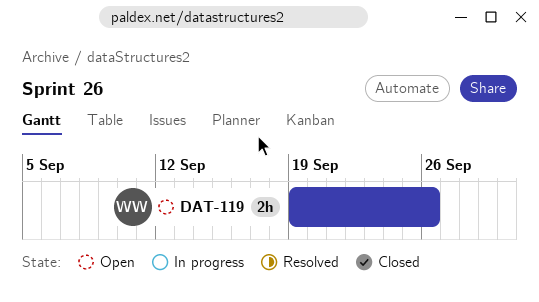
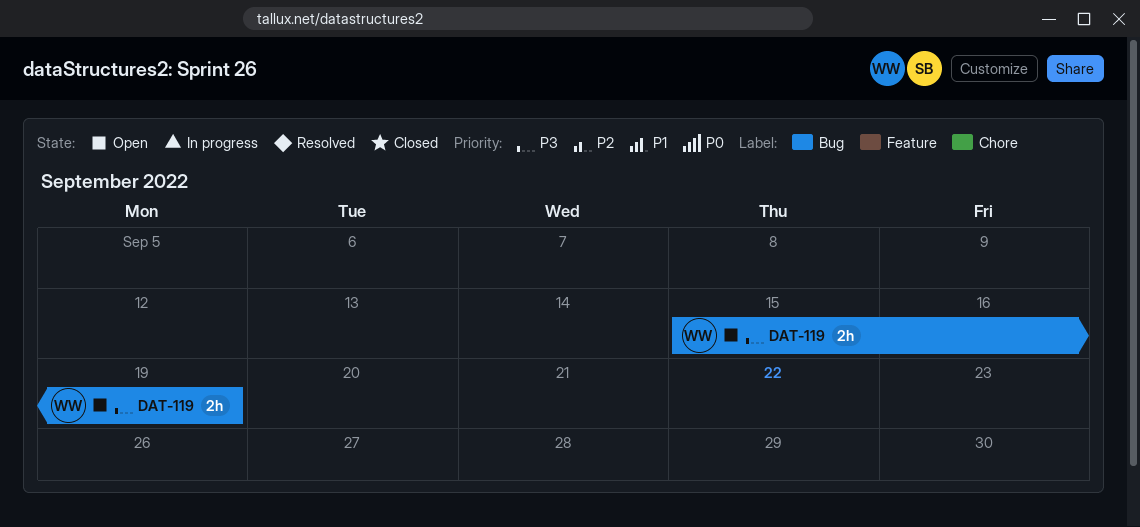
DAT-119, start: Sep 19 -> Sep 15
DAT-119, due: Sep 26 -> Sep 19

